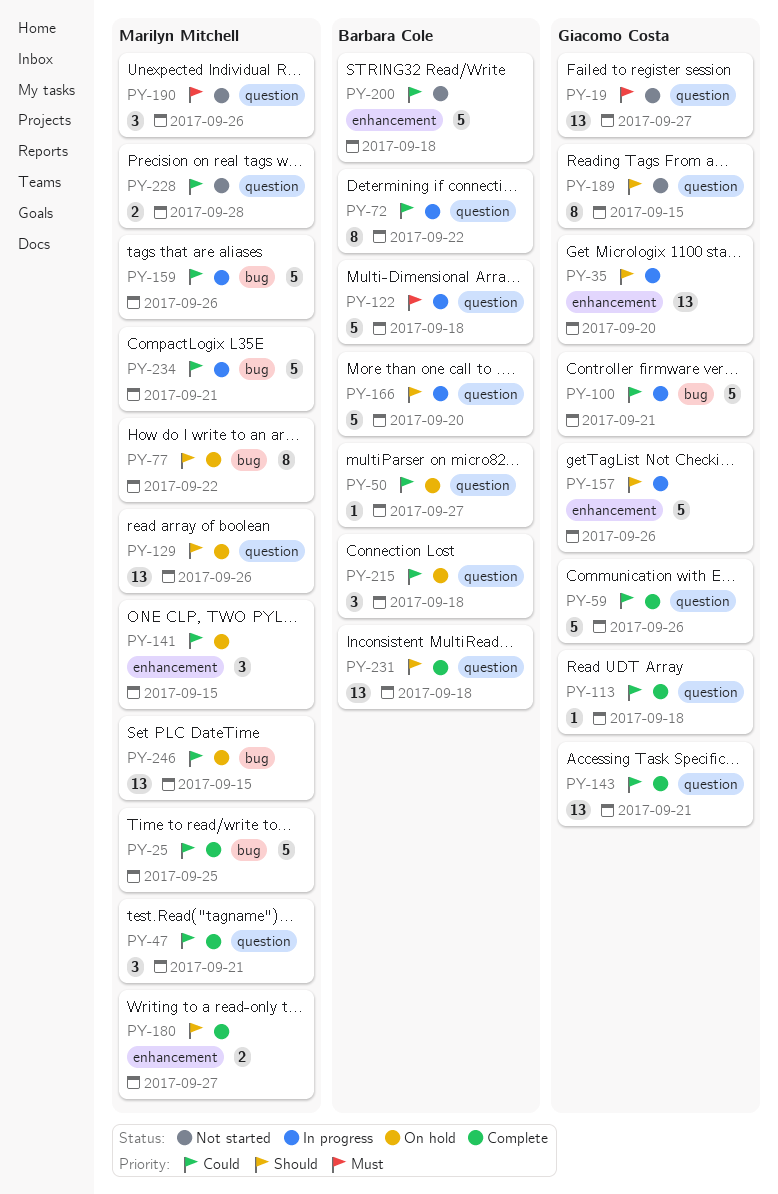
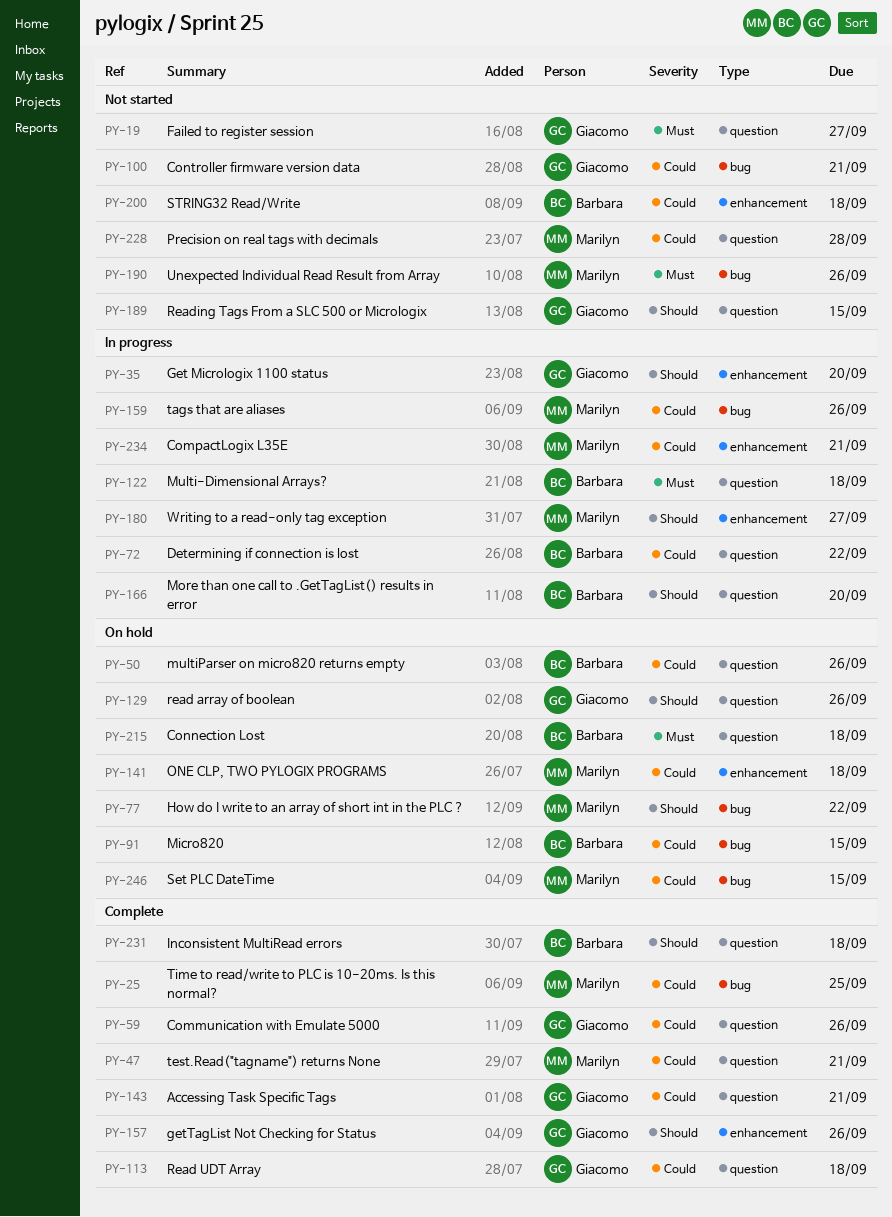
PY-50, due: Sep 27 -> Sep 26
PY-91: none -> present
PY-100, status: In progress -> Not started
PY-129, owner: Marilyn Mitchell -> Giacomo Costa
PY-141, due: Sep 15 -> Sep 18
PY-157, status: In progress -> Complete
PY-180, status: Complete -> In progress
PY-190, label: question -> bug
PY-215, priority: Could -> Must
PY-234, label: bug -> enhancement

